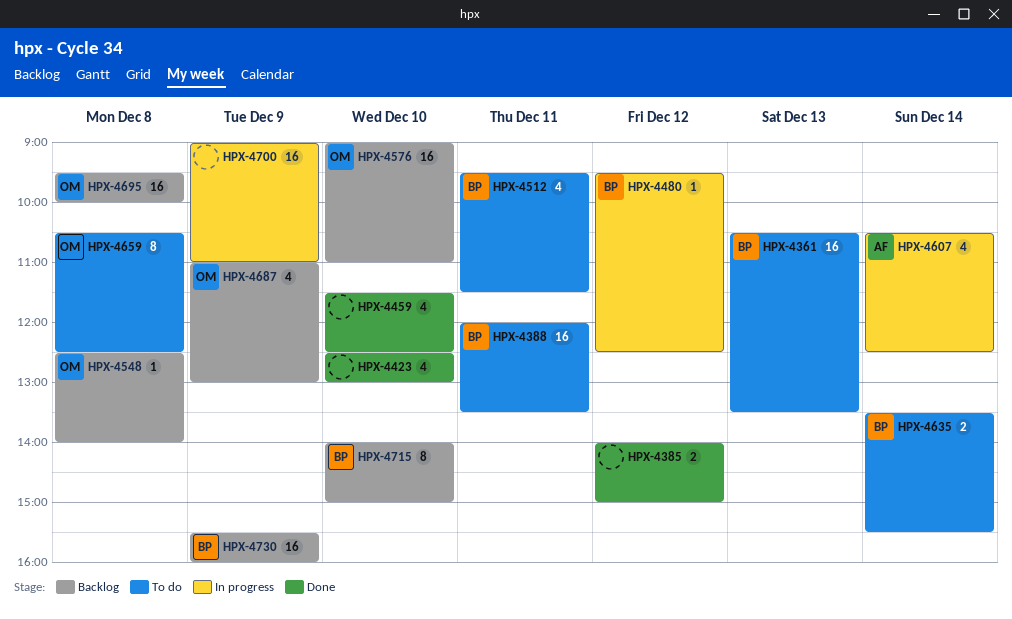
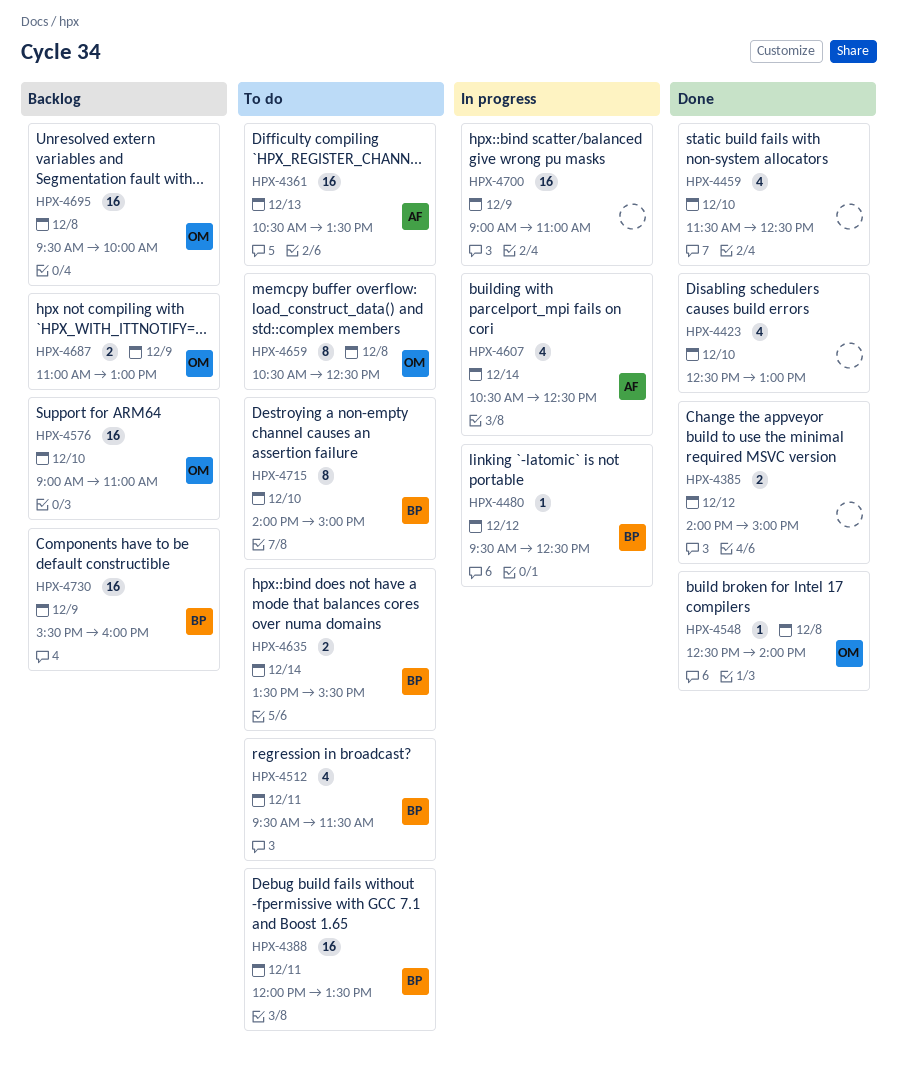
HPX-4361, owner: BP -> AF
HPX-4548, status: Backlog -> Done
HPX-4687, estimate: 4 -> 2
HPX-4715, status: Backlog -> To do

